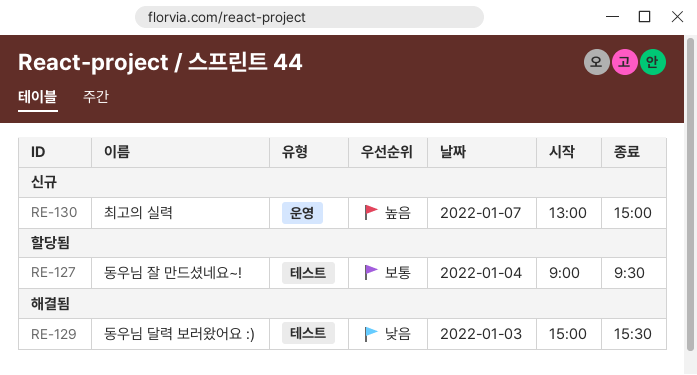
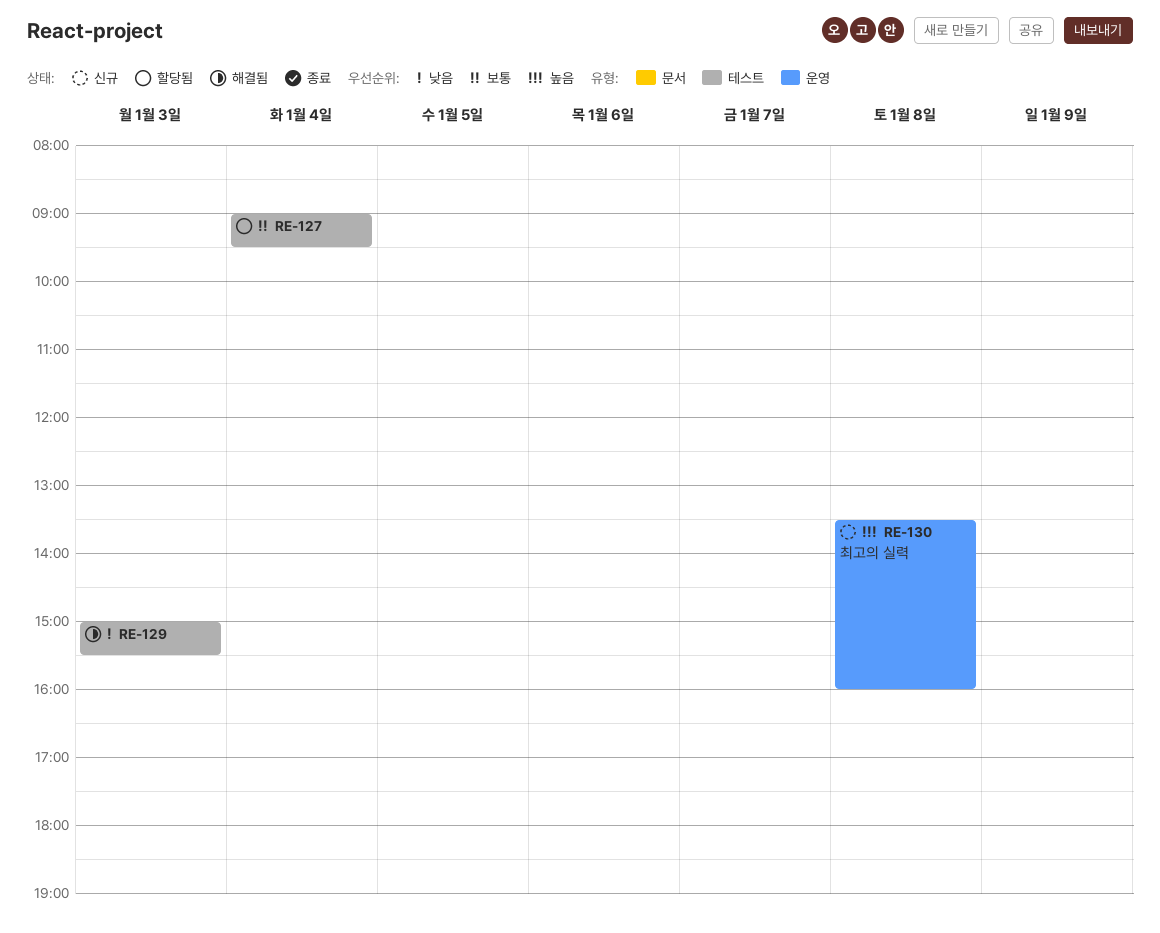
RE-130, day: Jan 7 -> Jan 8
RE-130, begins: 13:00 -> 13:30
RE-130, ends: 15:00 -> 16:00

